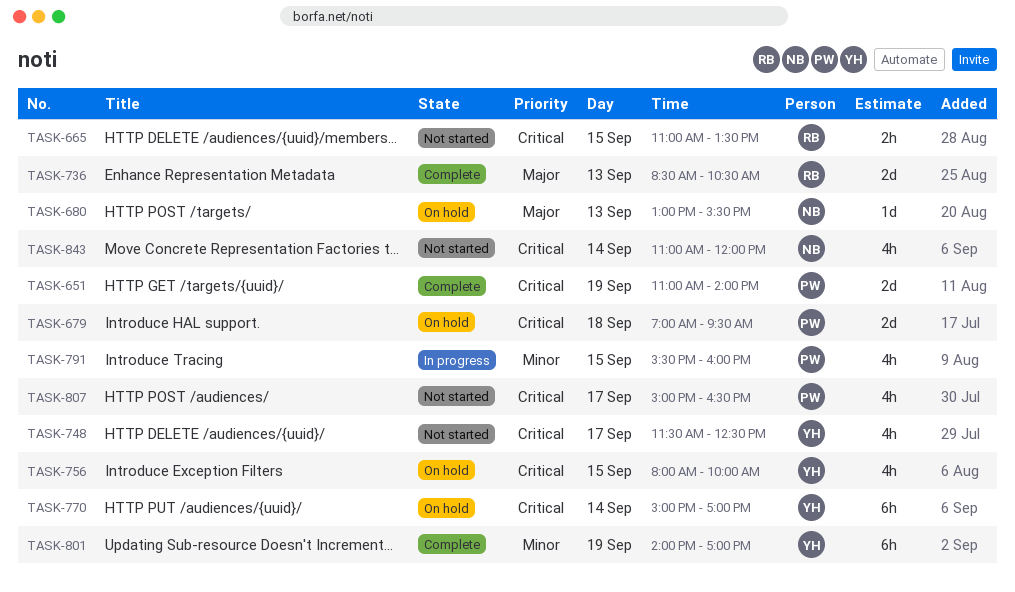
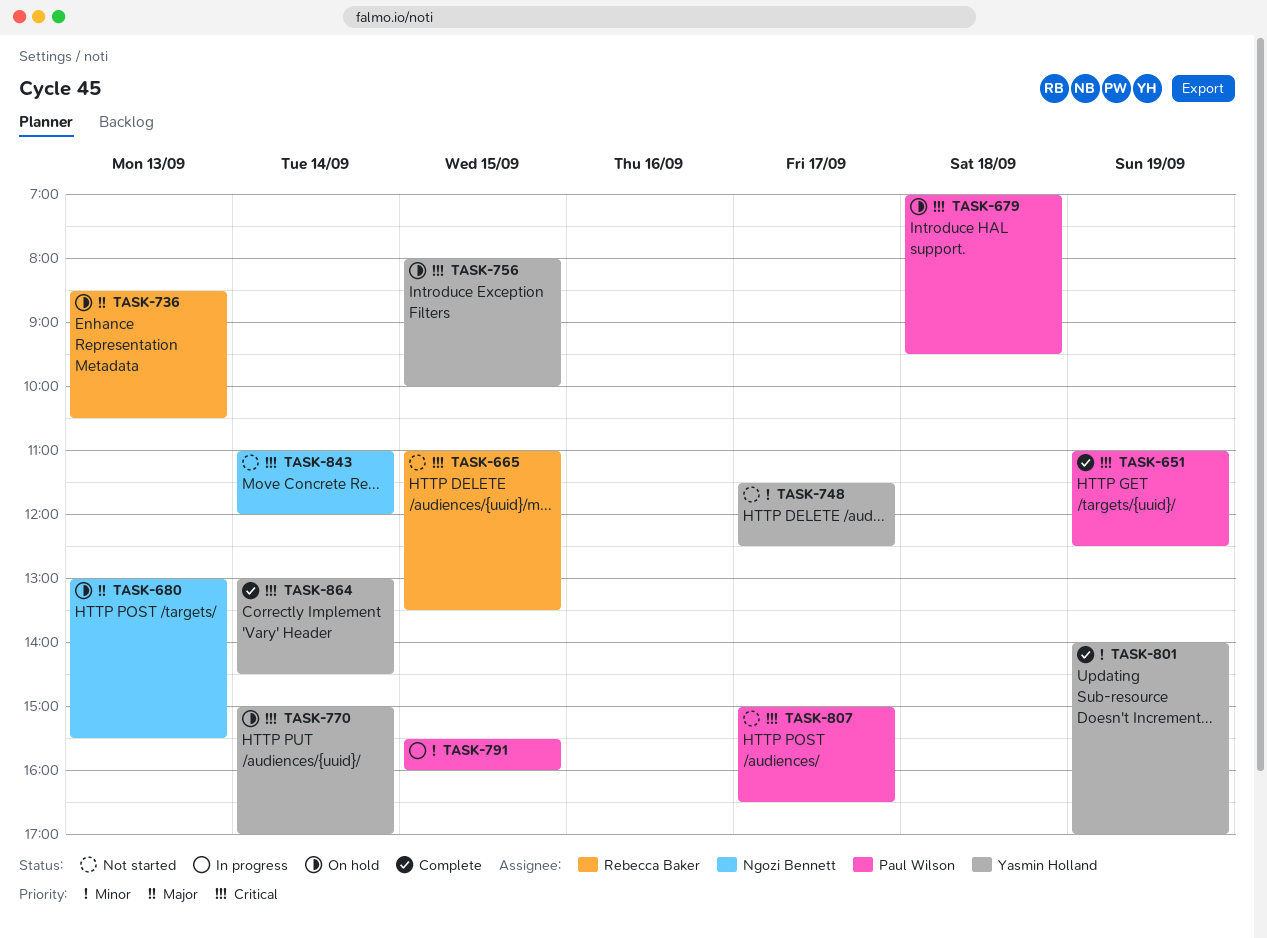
TASK-651, ends: 14:00 -> 12:30
TASK-736, status: Complete -> On hold
TASK-748, priority: Critical -> Minor
TASK-864: none -> present

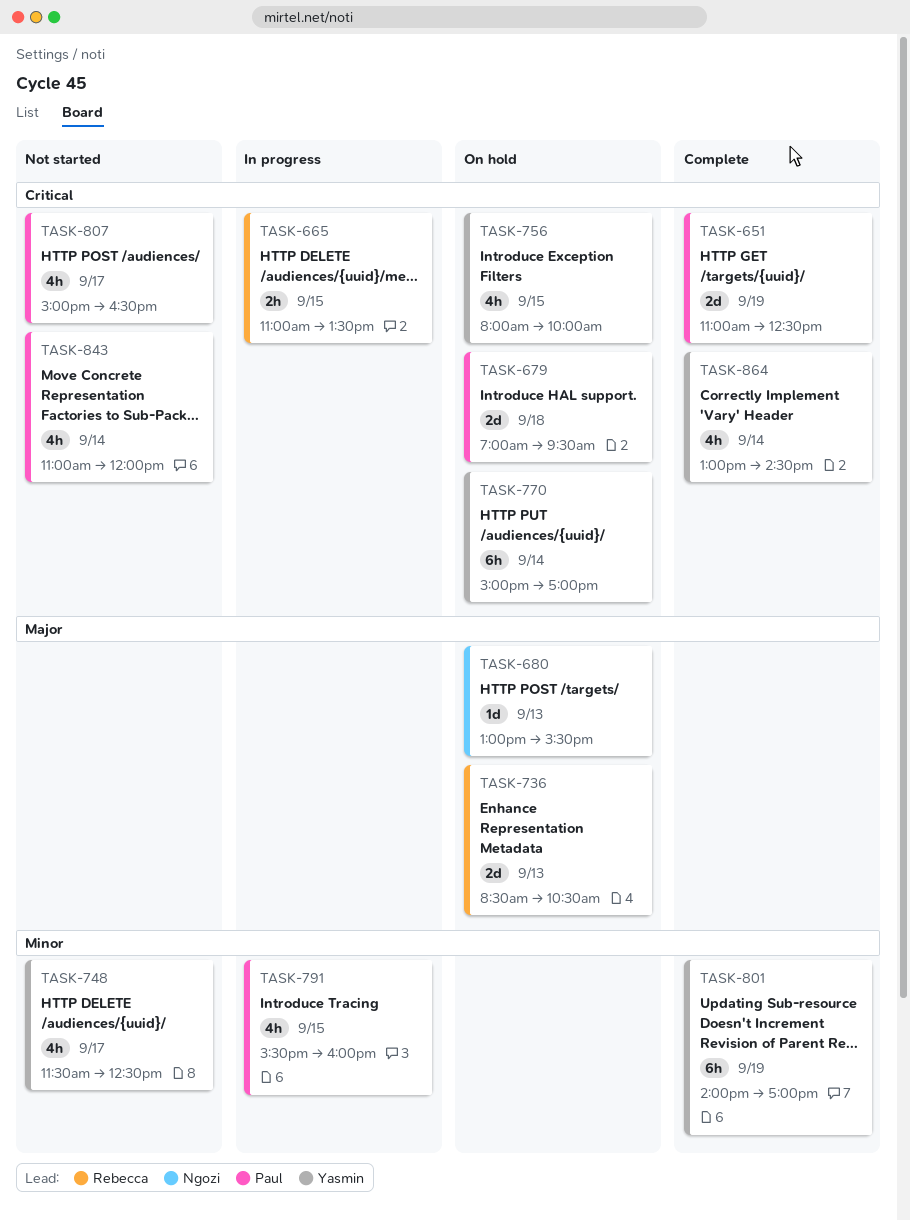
TASK-665, status: Not started -> In progress
TASK-843, owner: Ngozi Bennett -> Paul Wilson

